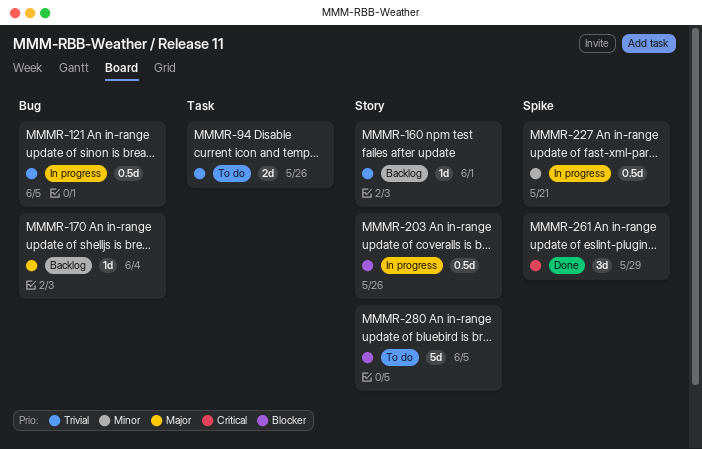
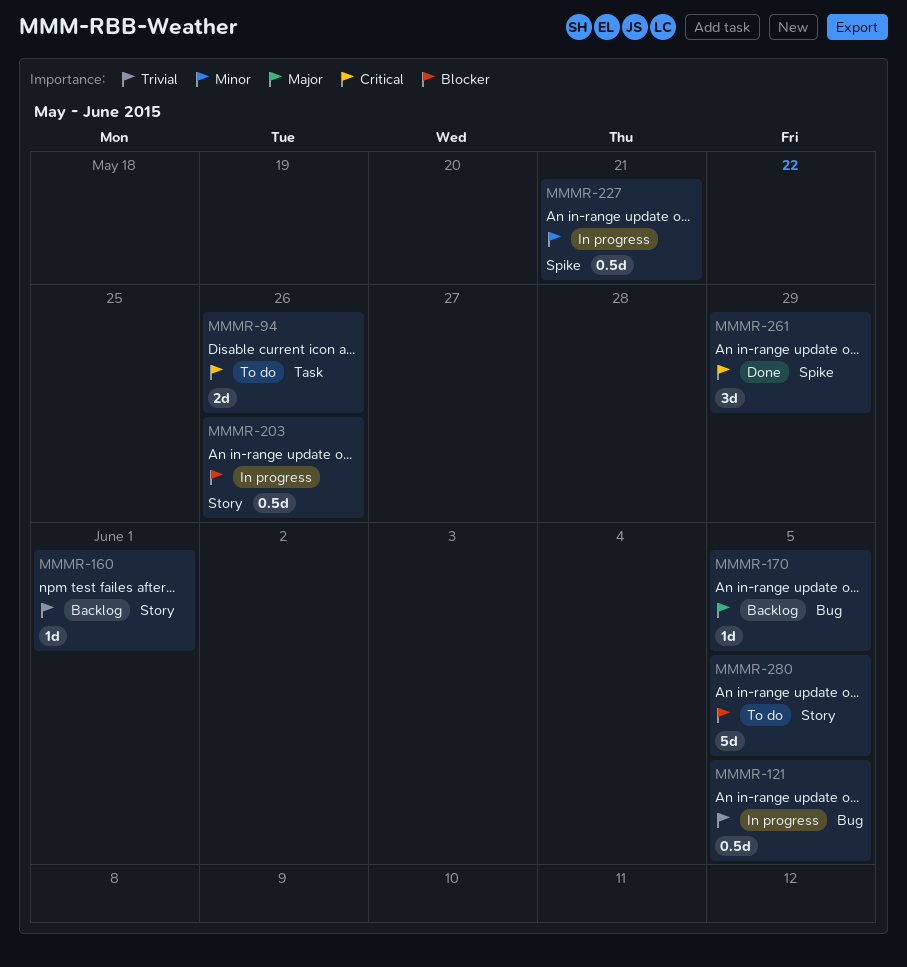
MMMR-94, priority: Trivial -> Critical
MMMR-170, due: Jun 4 -> Jun 5

